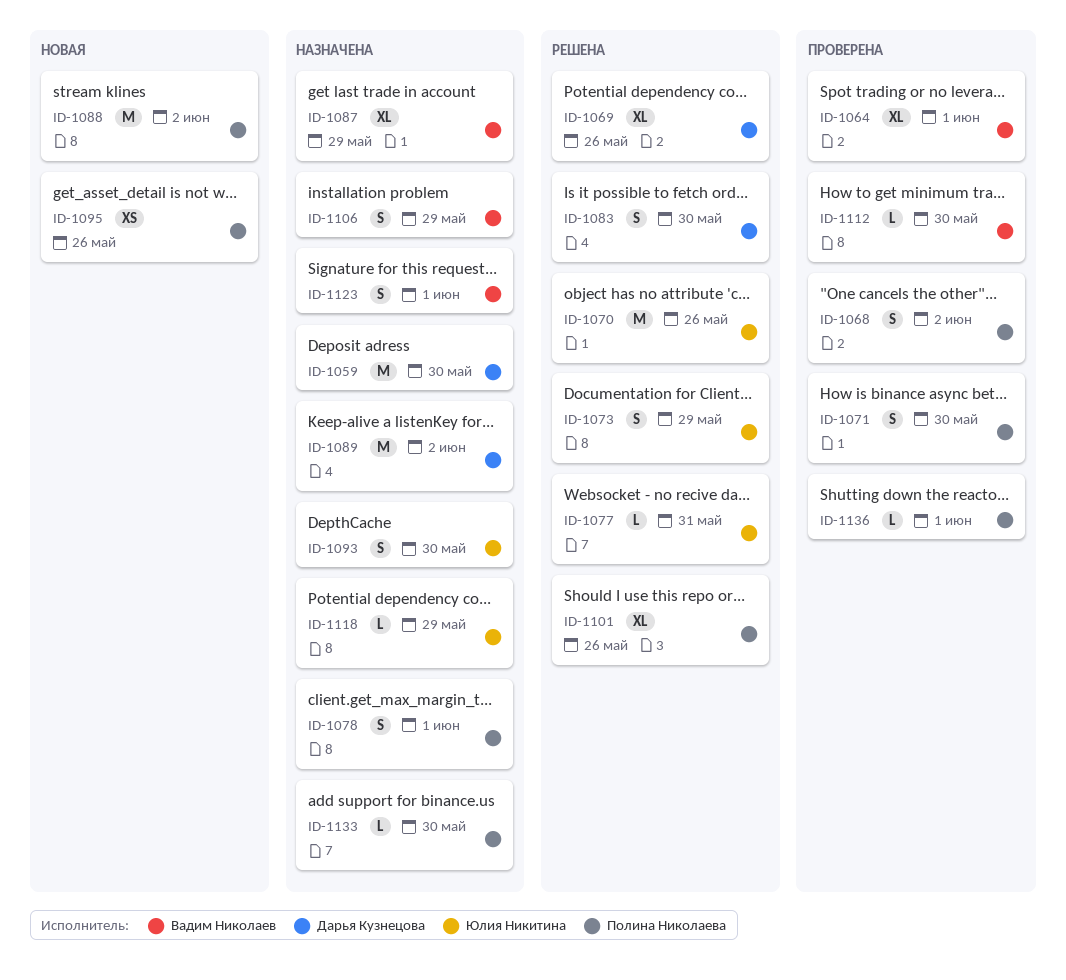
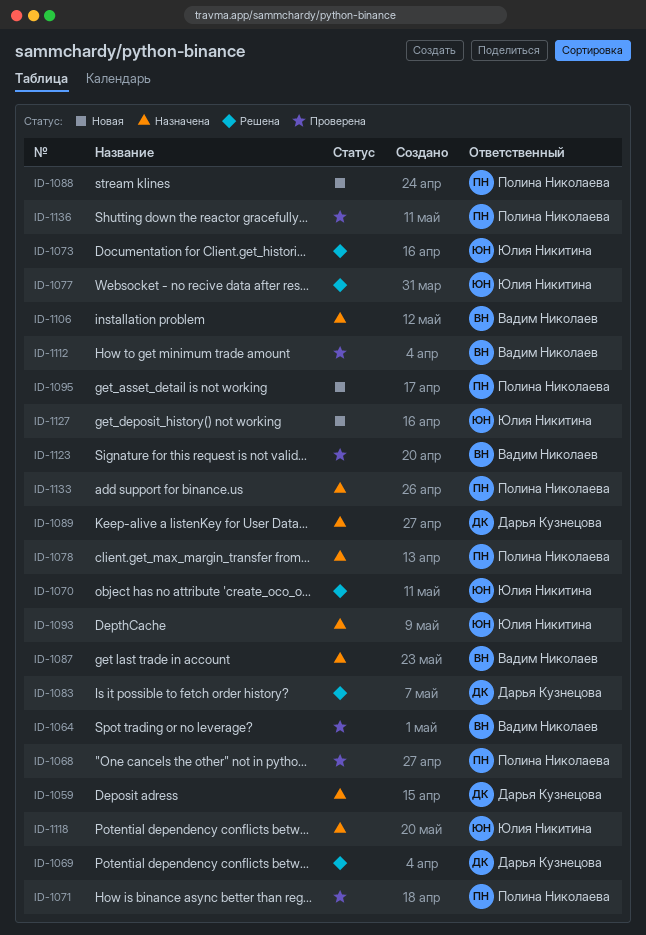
ID-1101: present -> none
ID-1123, status: Назначена -> Проверена
ID-1127: none -> present

